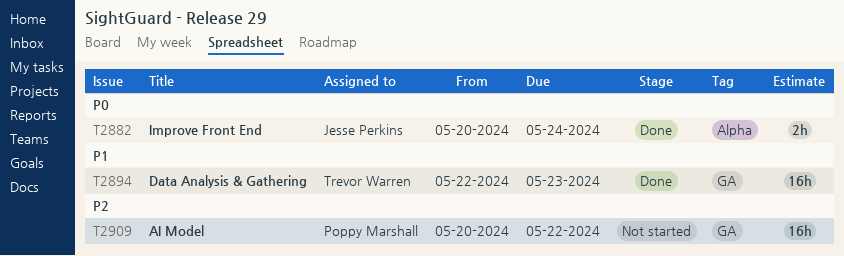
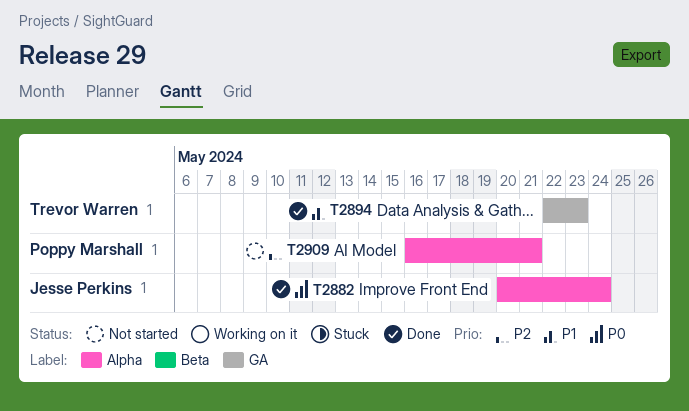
T2909, label: GA -> Alpha
T2909, start: May 20 -> May 16
T2909, due: May 22 -> May 21

